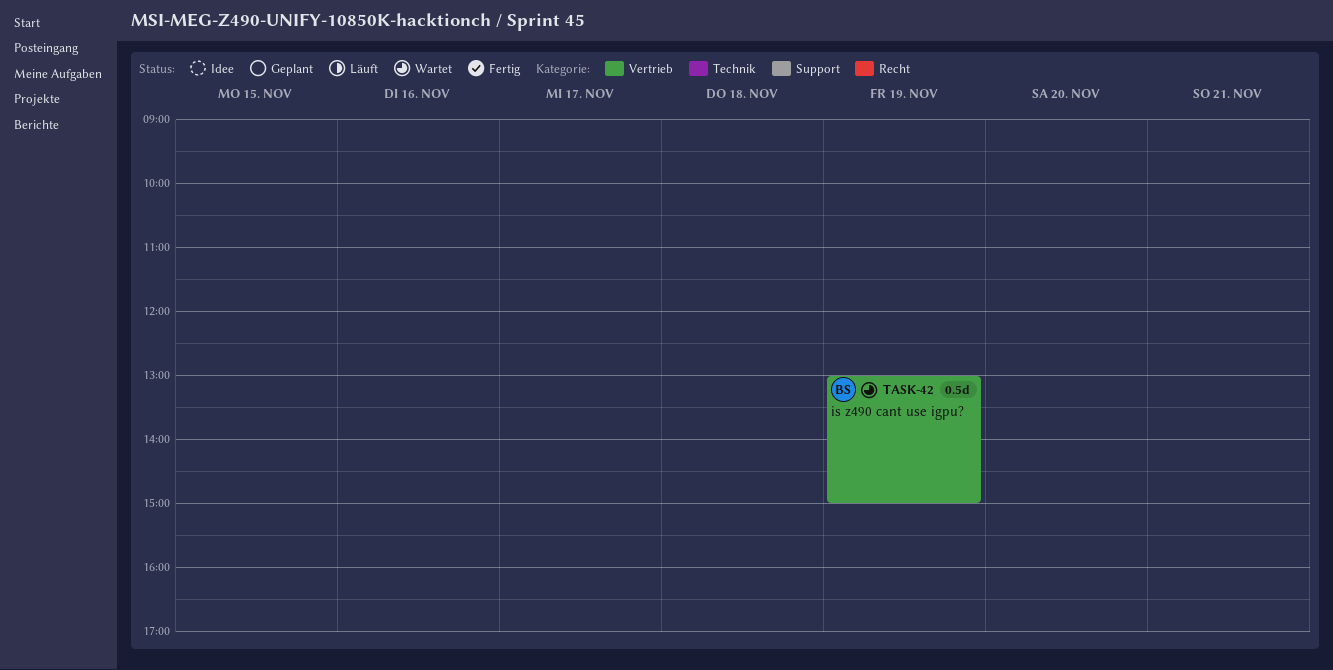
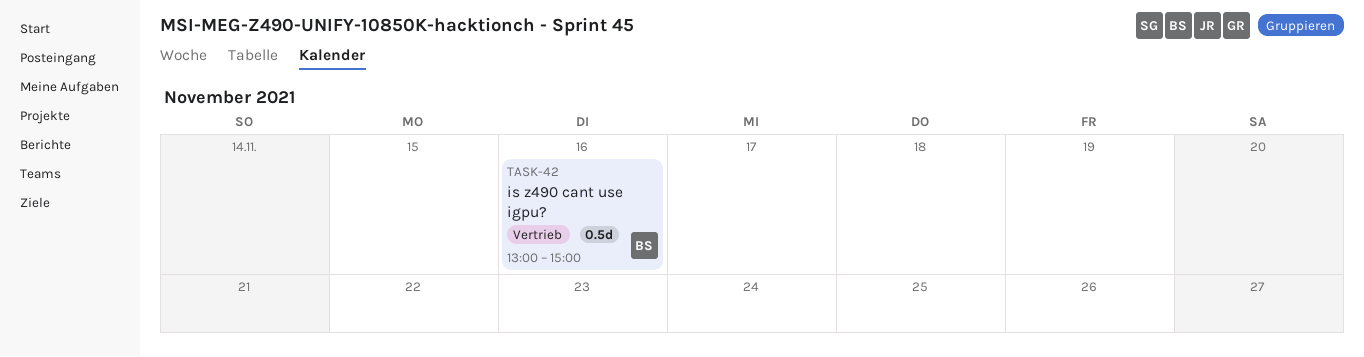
TASK-42, day: Nov 19 -> Nov 16

